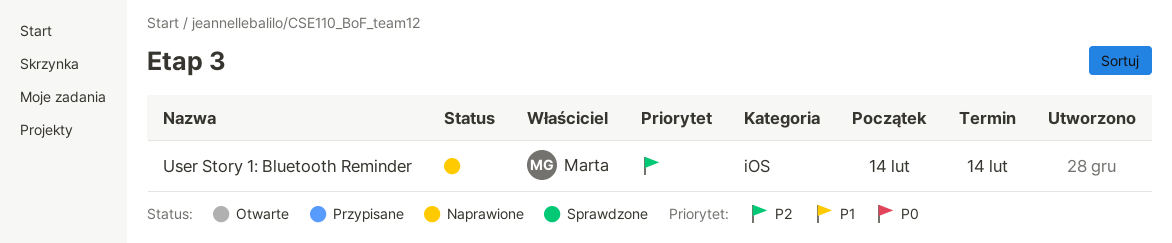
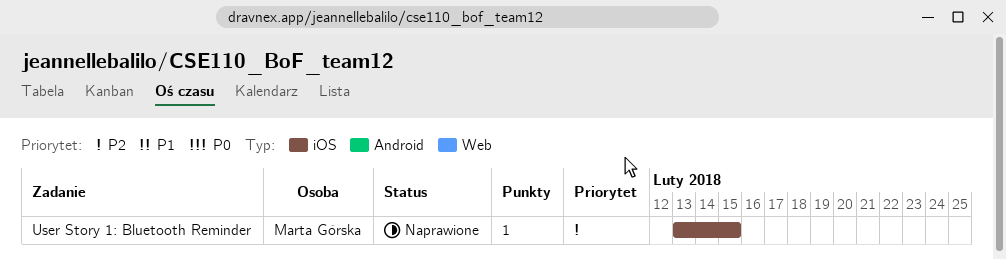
User Story 1: Bluetooth Reminder, start: Feb 14 -> Feb 13
User Story 1: Bluetooth Reminder, due: Feb 14 -> Feb 15

